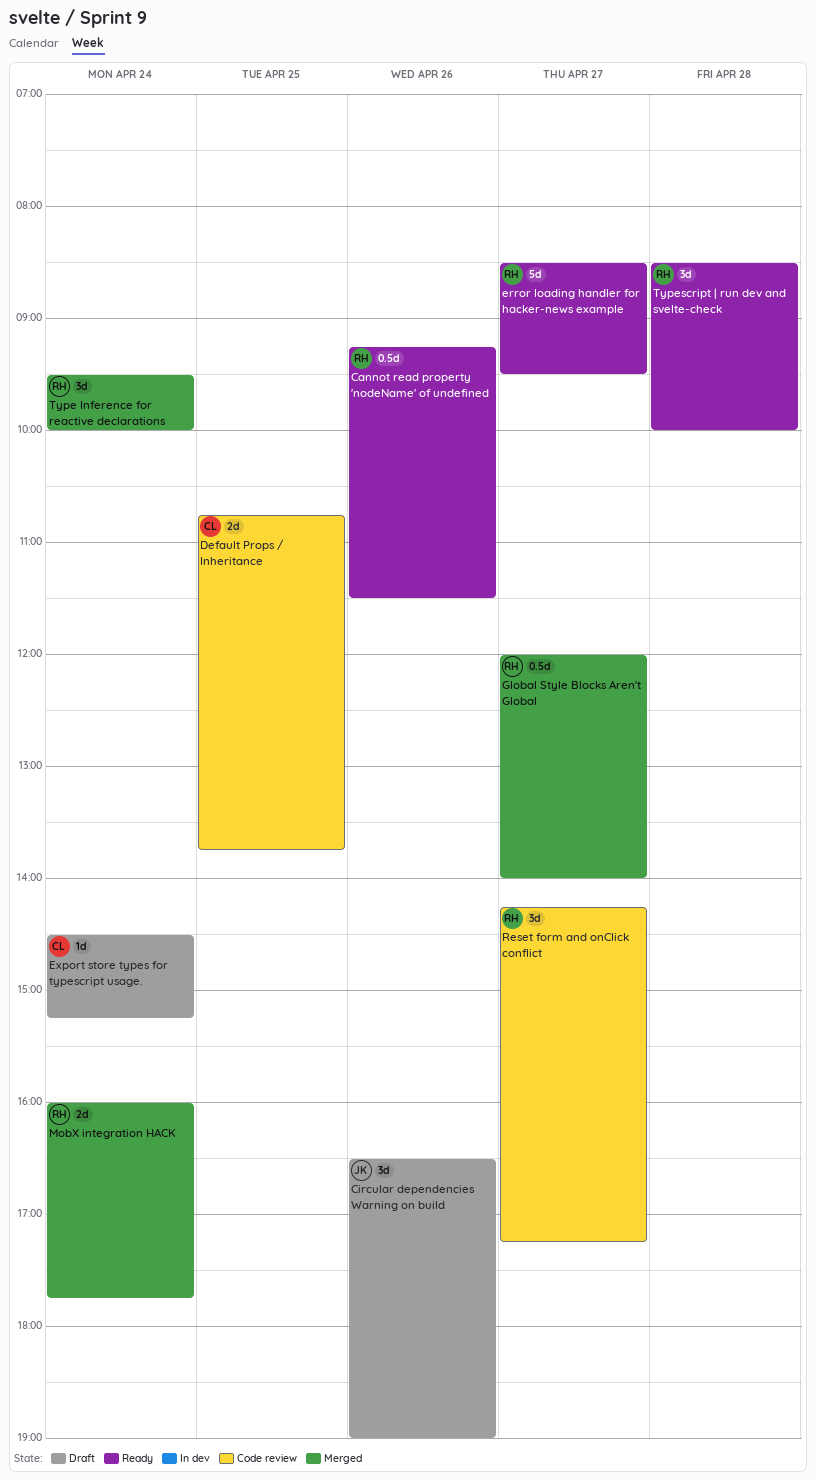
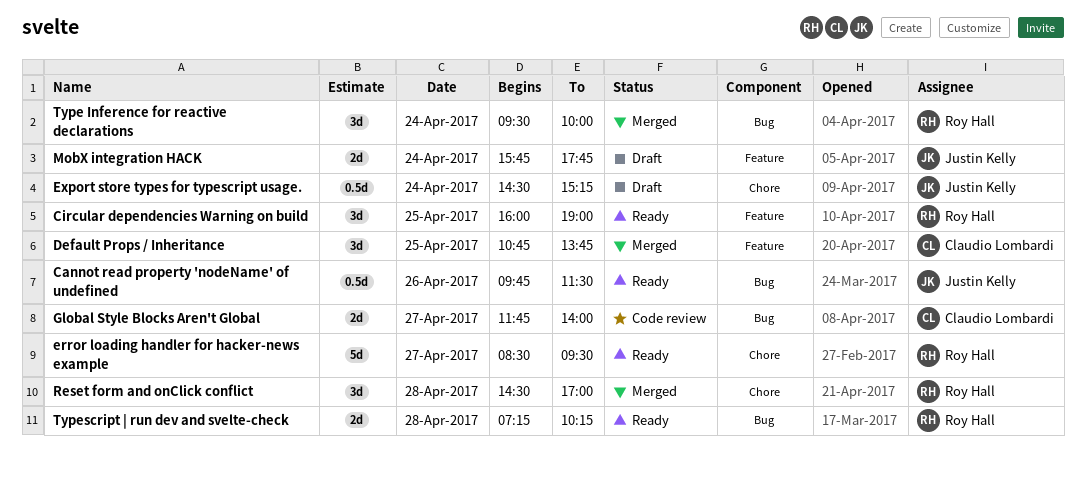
Cannot read property 'nodeName' of undefined, owner: Roy Hall -> Justin Kelly
Cannot read property 'nodeName' of undefined, begins: 09:15 -> 09:45
Circular dependencies Warning on build, status: Draft -> Ready
Circular dependencies Warning on build, owner: Justin Kelly -> Roy Hall
Circular dependencies Warning on build, day: Apr 26 -> Apr 25
Circular dependencies Warning on build, begins: 16:30 -> 16:00
Default Props / Inheritance, status: Code review -> Merged
Default Props / Inheritance, estimate: 2d -> 3d
Export store types for typescript usage., owner: Claudio Lombardi -> Justin Kelly
Export store types for typescript usage., estimate: 1d -> 0.5d
Global Style Blocks Aren't Global, status: Merged -> Code review
Global Style Blocks Aren't Global, owner: Roy Hall -> Claudio Lombardi
Global Style Blocks Aren't Global, estimate: 0.5d -> 2d
Global Style Blocks Aren't Global, begins: 12:00 -> 11:45
MobX integration HACK, status: Merged -> Draft
MobX integration HACK, owner: Roy Hall -> Justin Kelly
MobX integration HACK, begins: 16:00 -> 15:45
Reset form and onClick conflict, status: Code review -> Merged
Reset form and onClick conflict, day: Apr 27 -> Apr 28
Reset form and onClick conflict, begins: 14:15 -> 14:30
Reset form and onClick conflict, ends: 17:15 -> 17:00
Typescript | run dev and svelte-check, estimate: 3d -> 2d
Typescript | run dev and svelte-check, begins: 08:30 -> 07:15
Typescript | run dev and svelte-check, ends: 10:00 -> 10:15

